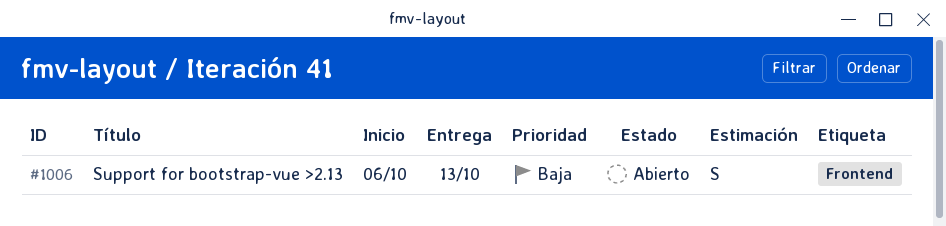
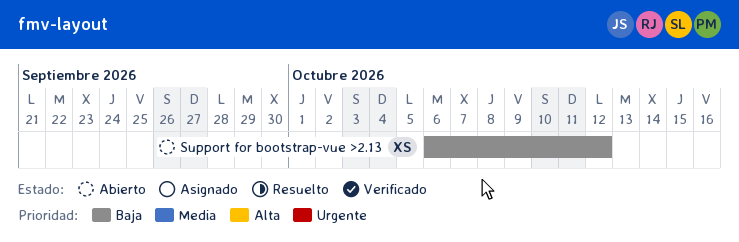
Support for bootstrap-vue >2.13, estimate: S -> XS
Support for bootstrap-vue >2.13, due: Oct 13 -> Oct 12

